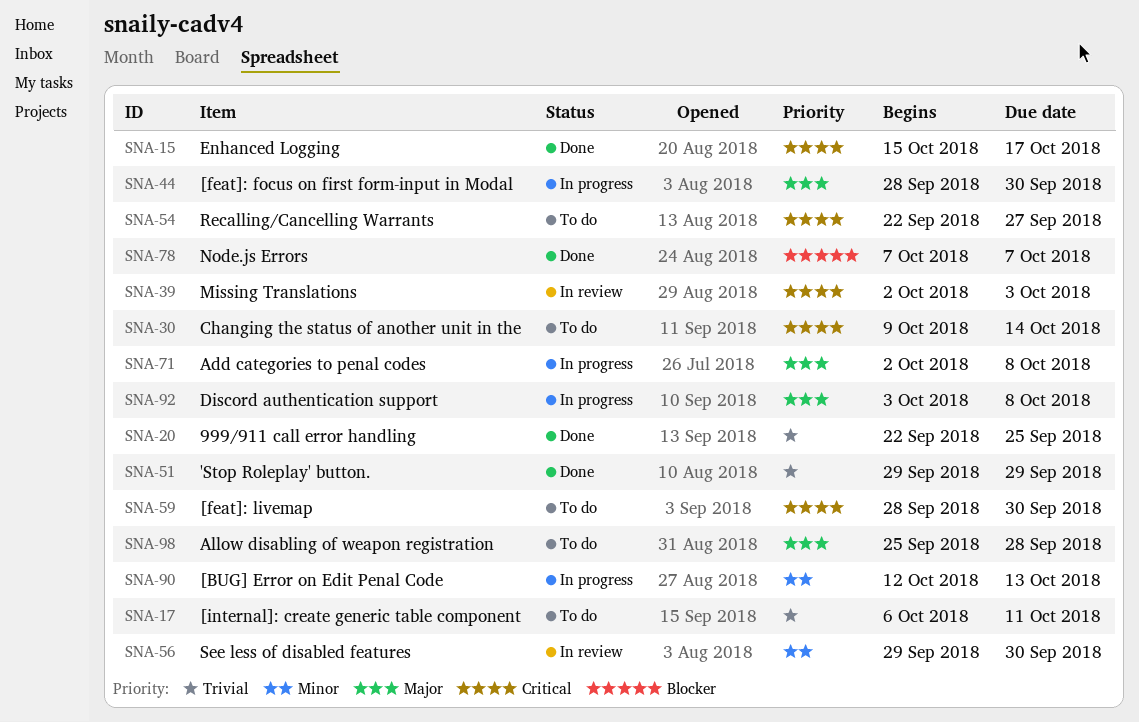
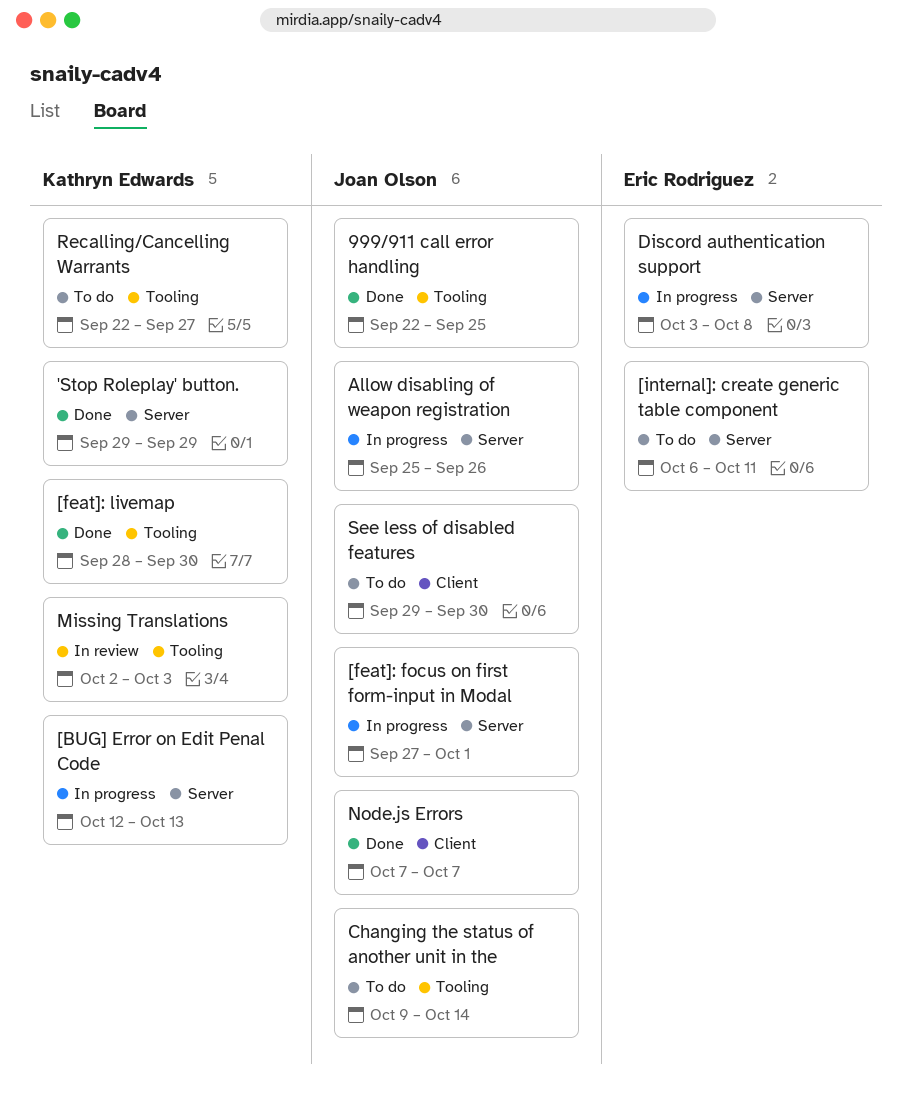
[feat]: focus on first form-input in Modal, start: Sep 28 -> Sep 27
[feat]: focus on first form-input in Modal, due: Sep 30 -> Oct 1
[feat]: livemap, status: To do -> Done
Add categories to penal codes: present -> none
Allow disabling of weapon registration, status: To do -> In progress
Allow disabling of weapon registration, due: Sep 28 -> Sep 26
Enhanced Logging: present -> none
See less of disabled features, status: In review -> To do

